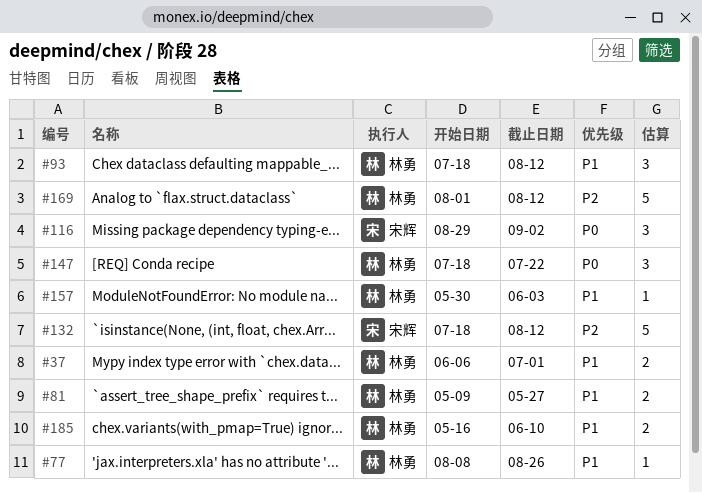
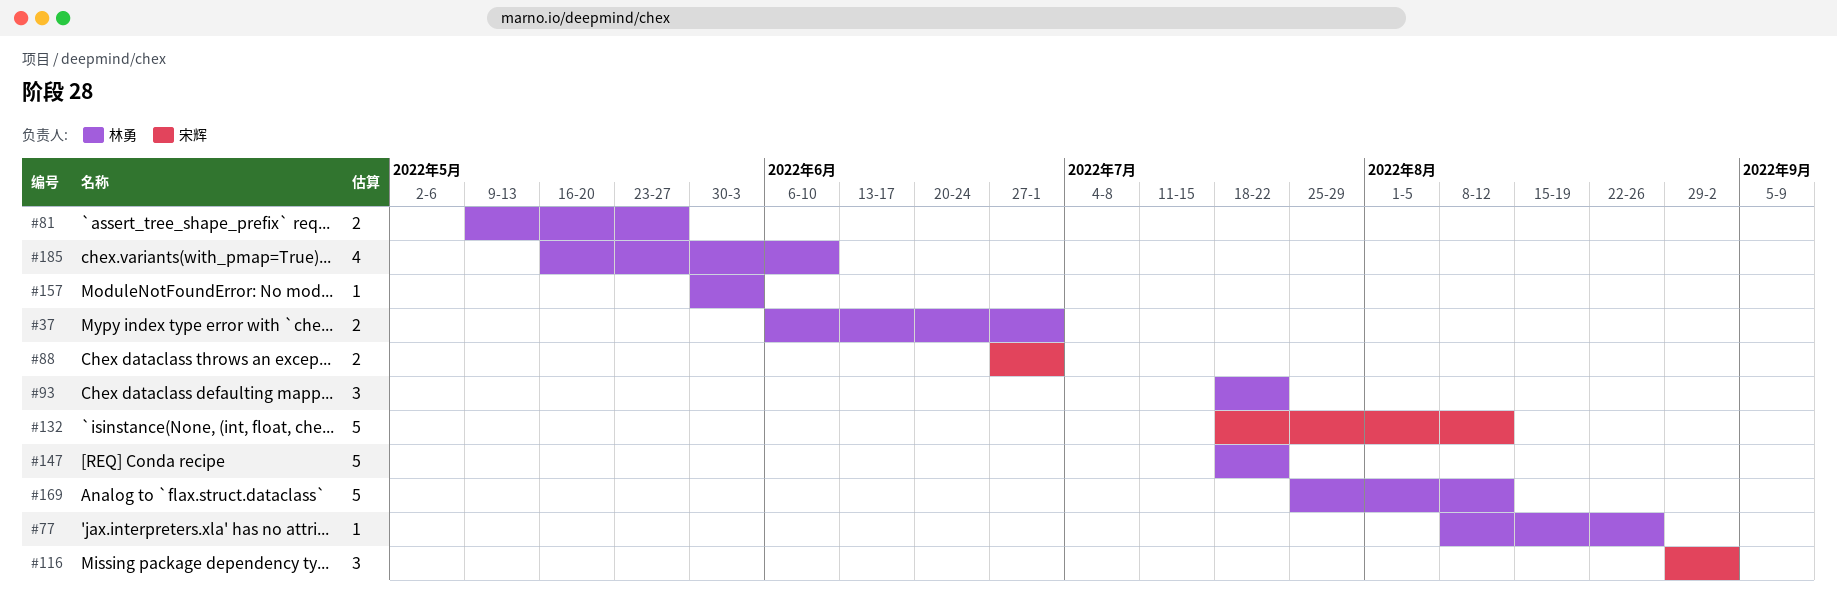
#88: none -> present
#93, due: Aug 12 -> Jul 22
#147, estimate: 3 -> 5
#169, start: Aug 1 -> Jul 25
#185, estimate: 2 -> 4

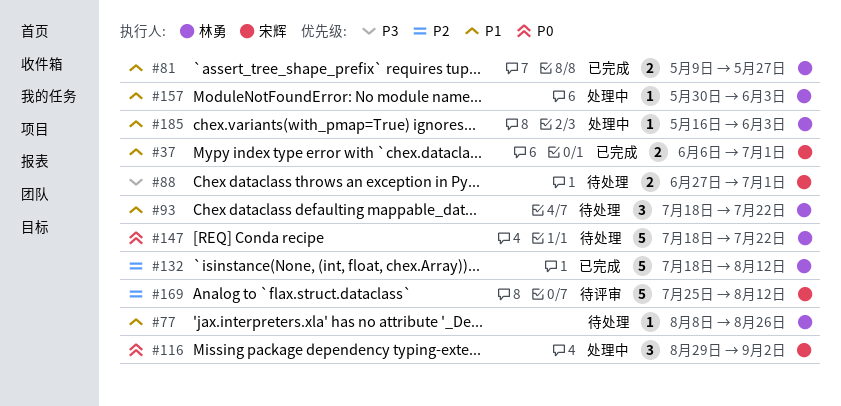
#37, owner: 林勇 -> 宋辉
#132, owner: 宋辉 -> 林勇
#169, owner: 林勇 -> 宋辉
#185, estimate: 4 -> 1
#185, due: Jun 10 -> Jun 3

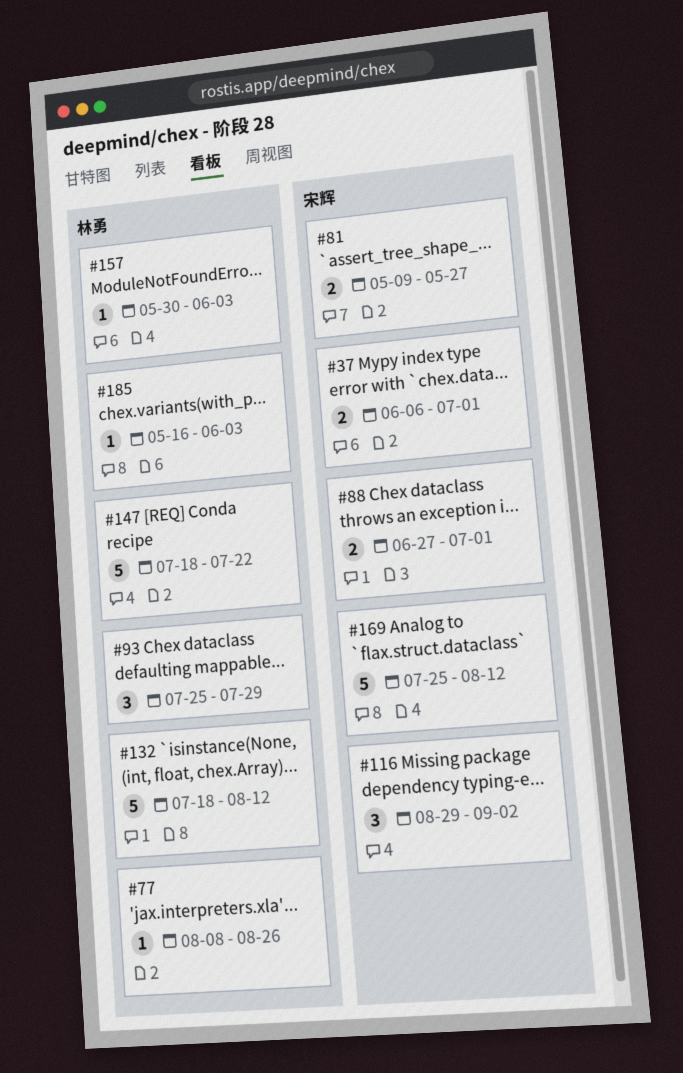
#81, owner: 林勇 -> 宋辉
#93, start: Jul 18 -> Jul 25
#93, due: Jul 22 -> Jul 29

